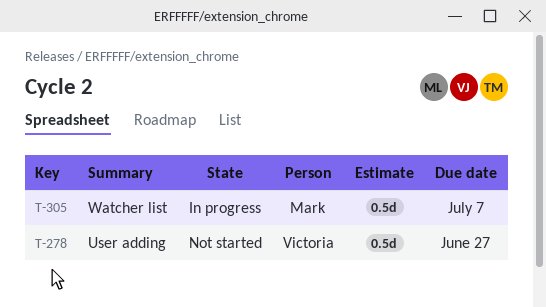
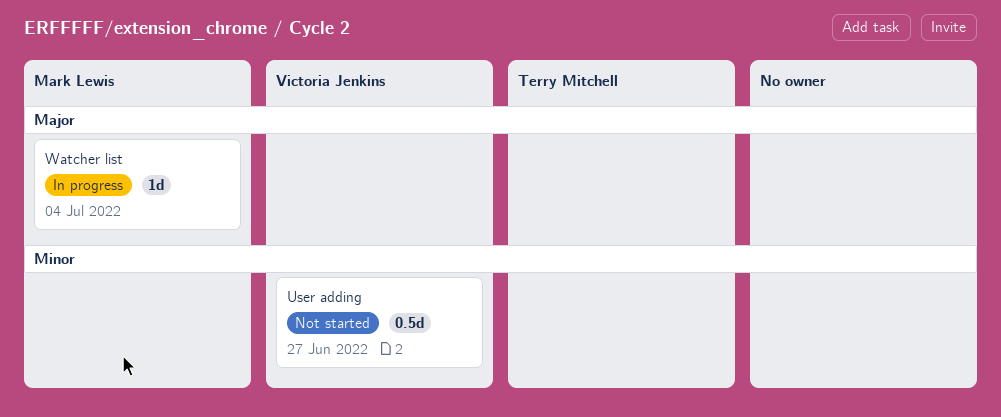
Watcher list, estimate: 0.5d -> 1d
Watcher list, due: Jul 7 -> Jul 4

